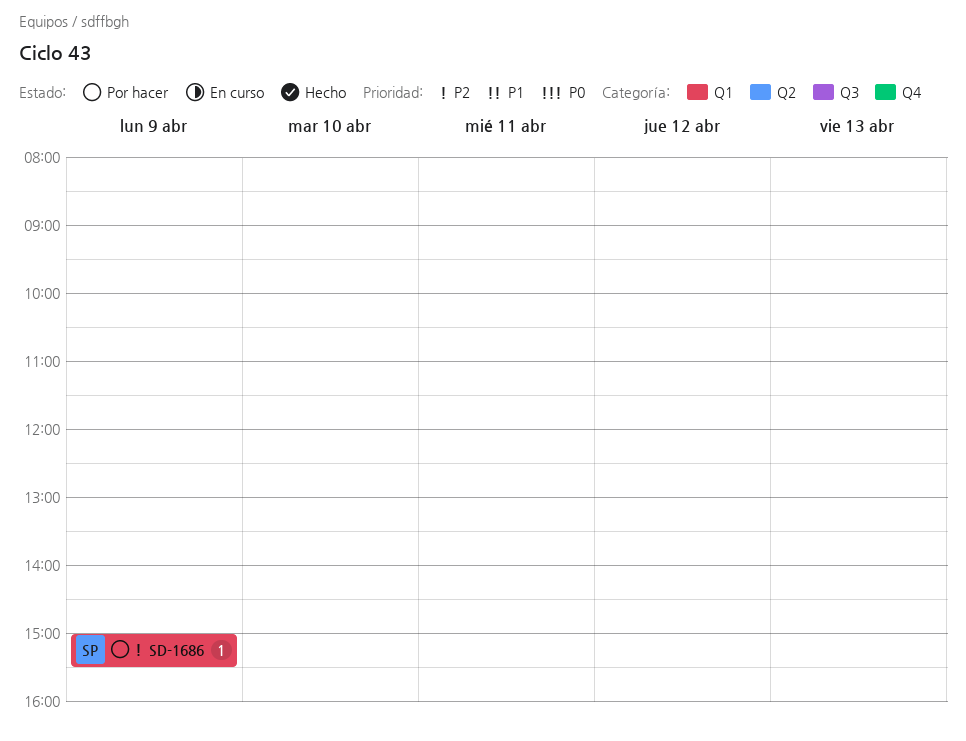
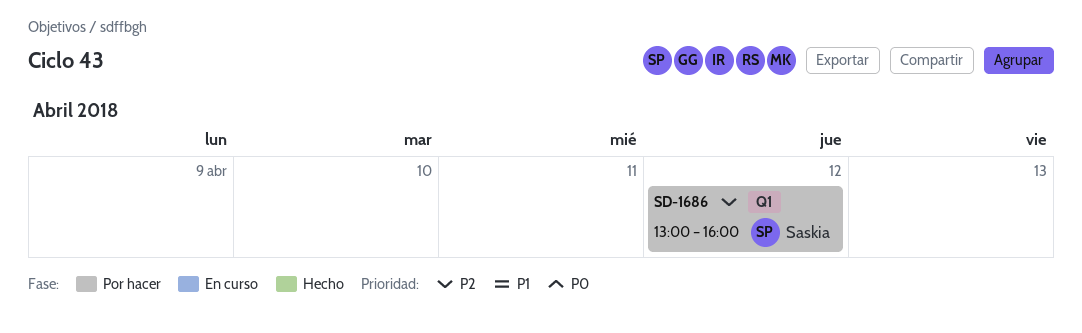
SD-1686, day: Apr 9 -> Apr 12
SD-1686, begins: 15:00 -> 13:00
SD-1686, ends: 15:30 -> 16:00

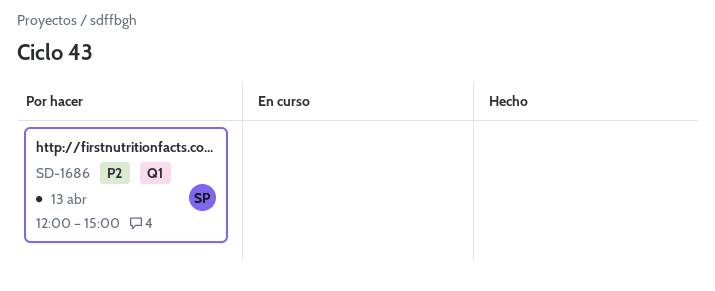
SD-1686, day: Apr 12 -> Apr 13
SD-1686, begins: 13:00 -> 12:00
SD-1686, ends: 16:00 -> 15:00

